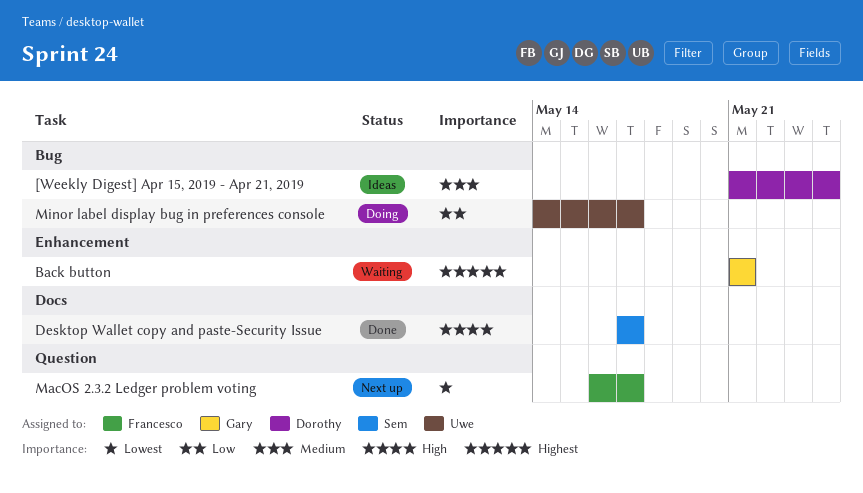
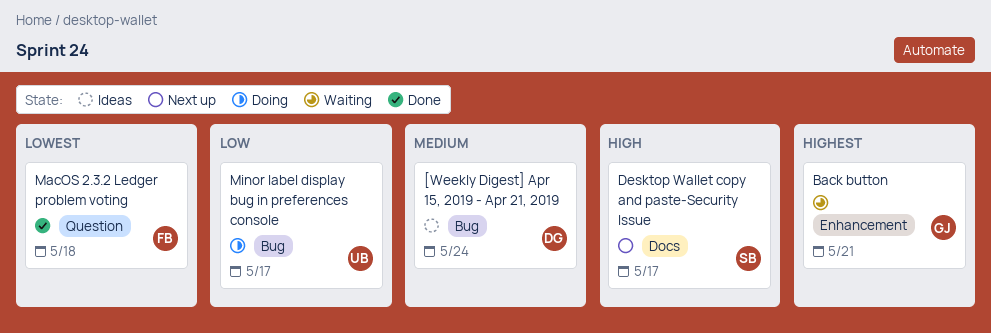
Desktop Wallet copy and paste-Security Issue, status: Done -> Next up
MacOS 2.3.2 Ledger problem voting, status: Next up -> Done
MacOS 2.3.2 Ledger problem voting, due: May 17 -> May 18

